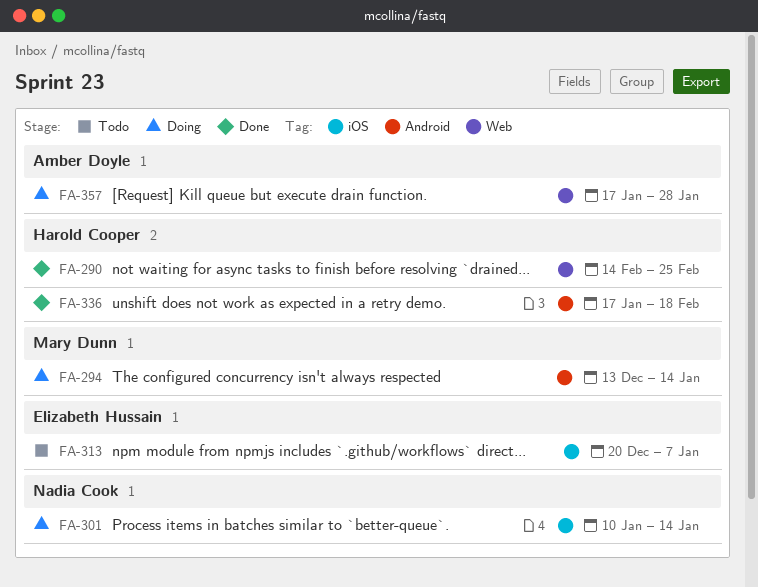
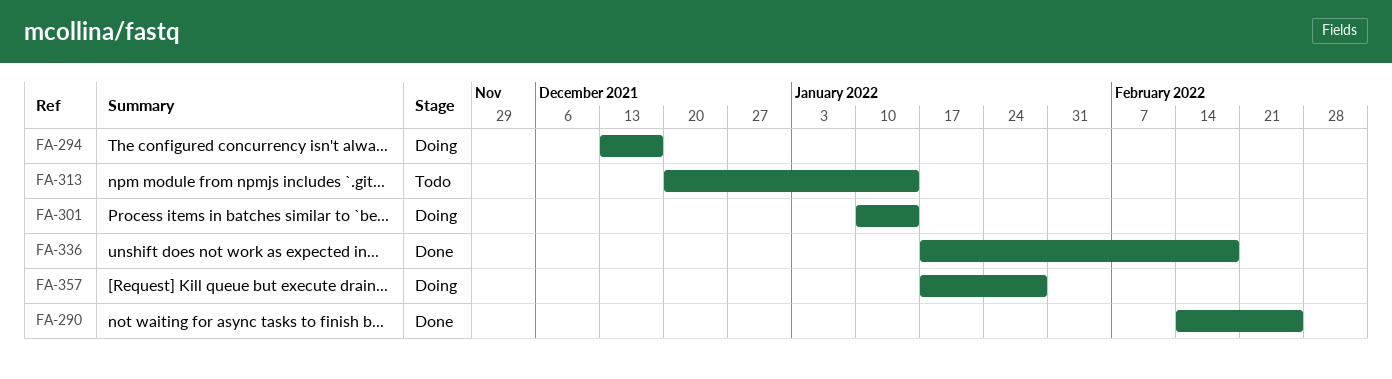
FA-294, due: Jan 14 -> Dec 17
FA-313, due: Jan 7 -> Jan 14

